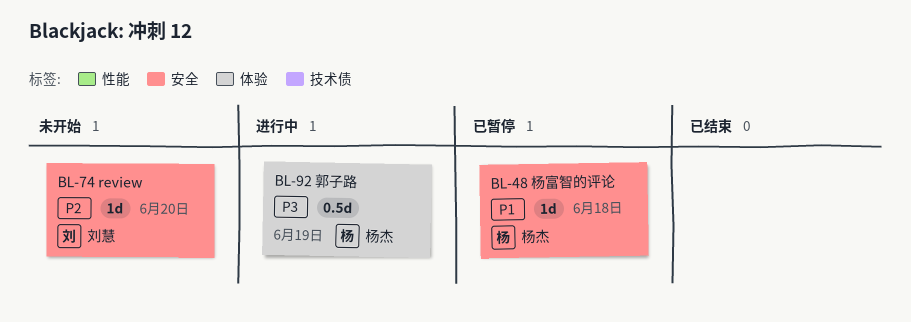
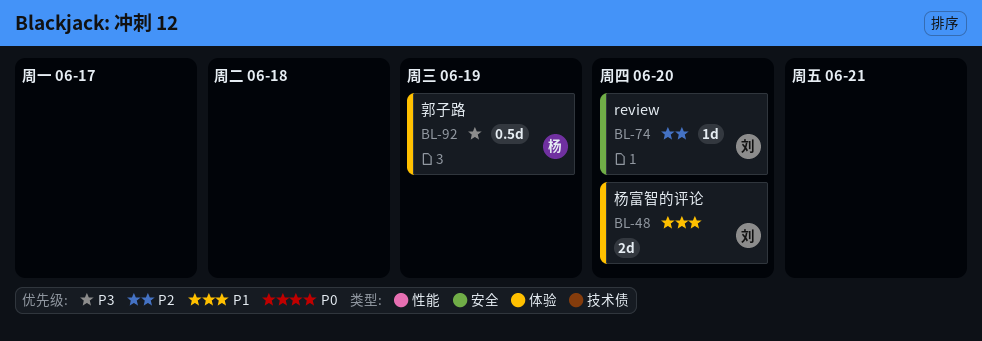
BL-48, owner: 杨杰 -> 刘慧
BL-48, label: 安全 -> 体验
BL-48, estimate: 1d -> 2d
BL-48, due: Jun 18 -> Jun 20

